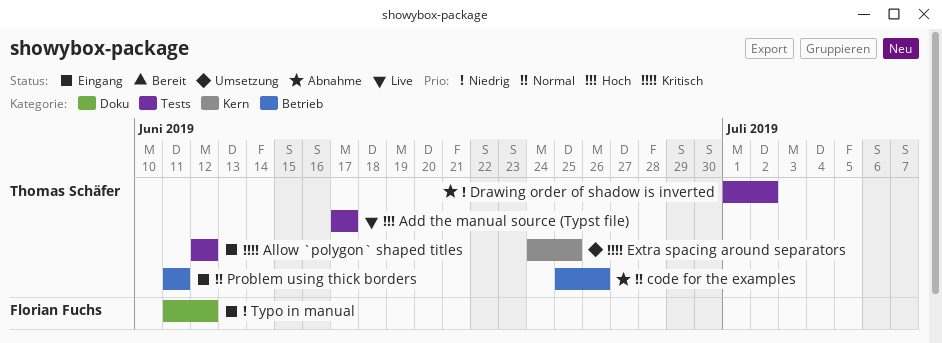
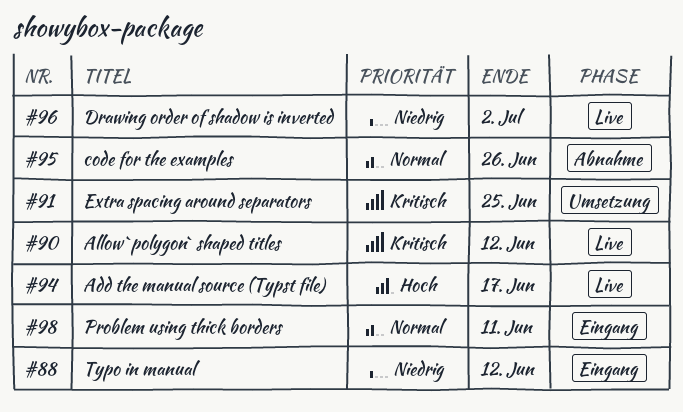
Allow `polygon` shaped titles, status: Eingang -> Live
Drawing order of shadow is inverted, status: Abnahme -> Live

